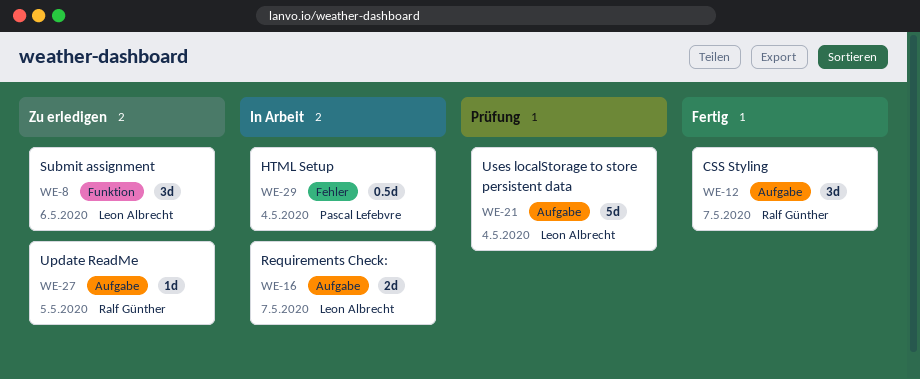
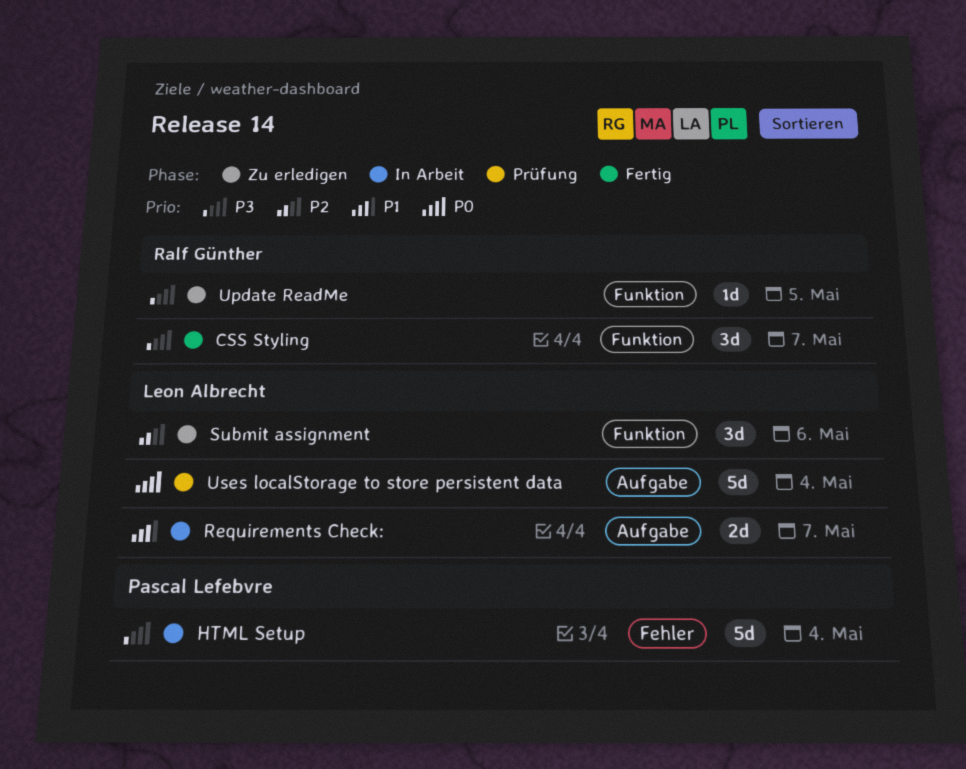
CSS Styling, label: Aufgabe -> Funktion
HTML Setup, estimate: 0.5d -> 5d
Update ReadMe, label: Aufgabe -> Funktion

